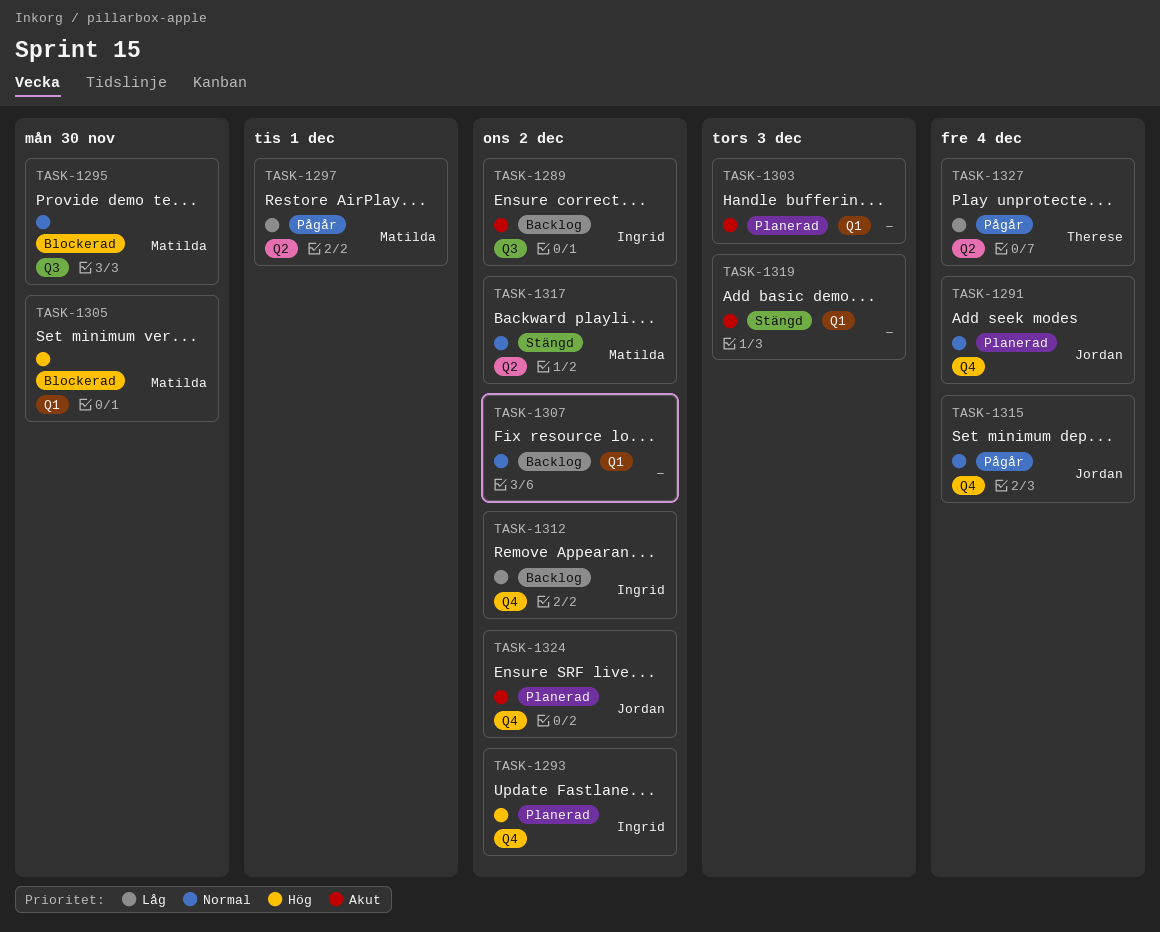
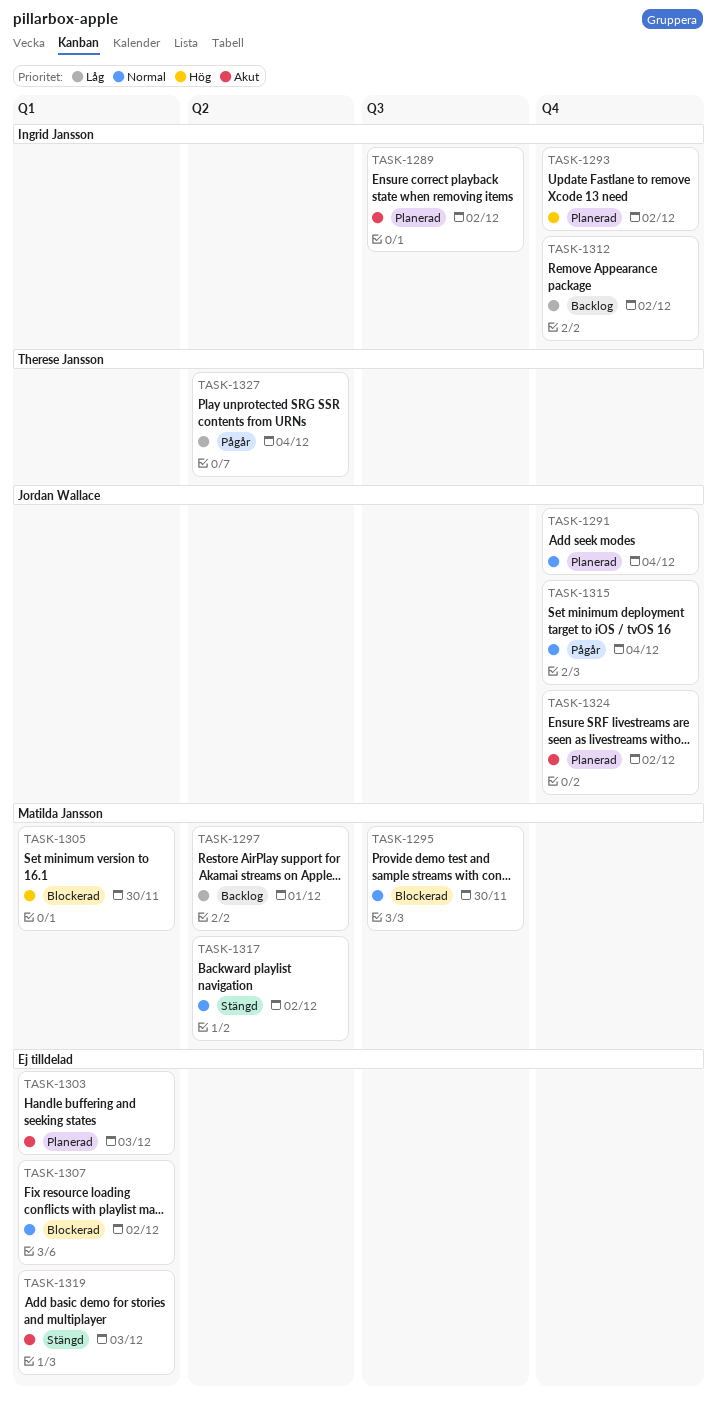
TASK-1289, status: Backlog -> Planerad
TASK-1297, status: Pågår -> Backlog
TASK-1307, status: Backlog -> Blockerad

